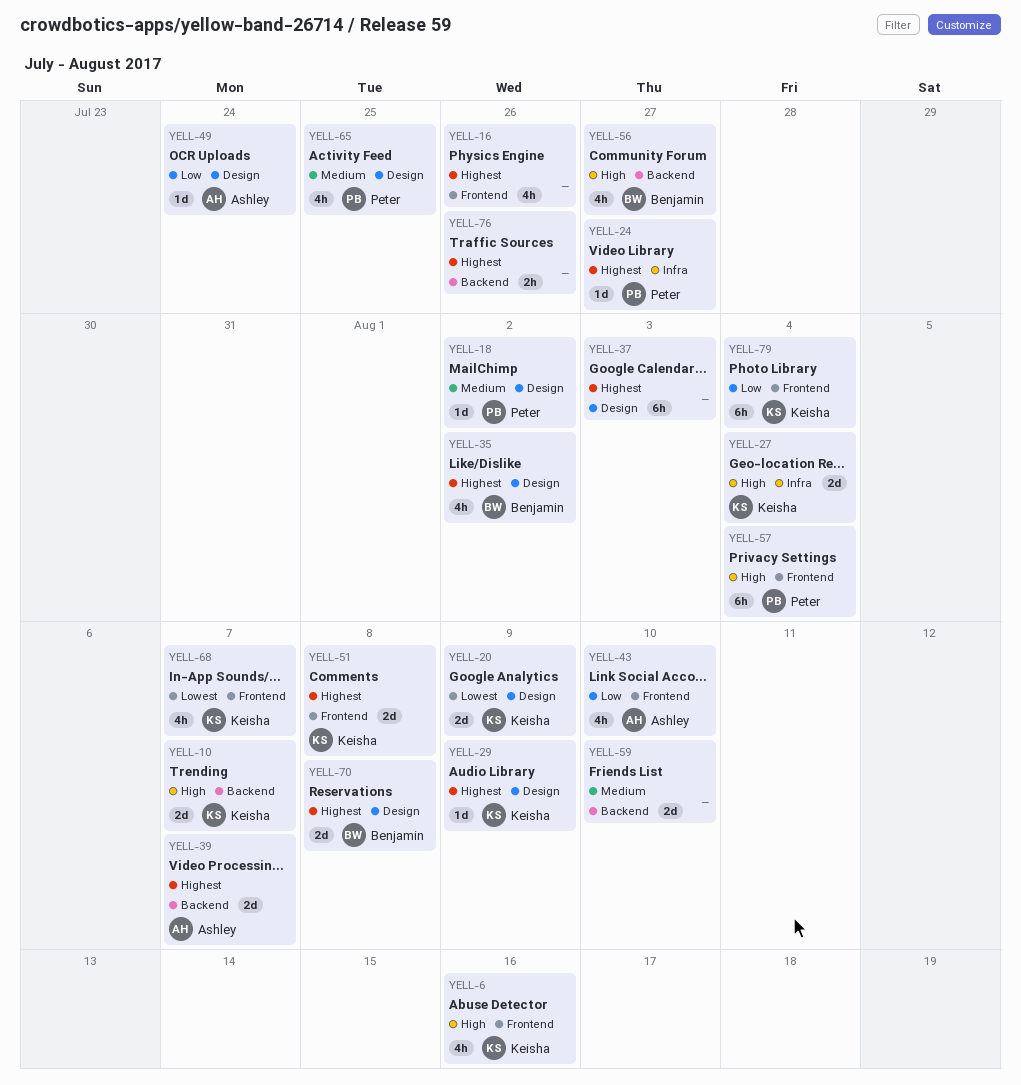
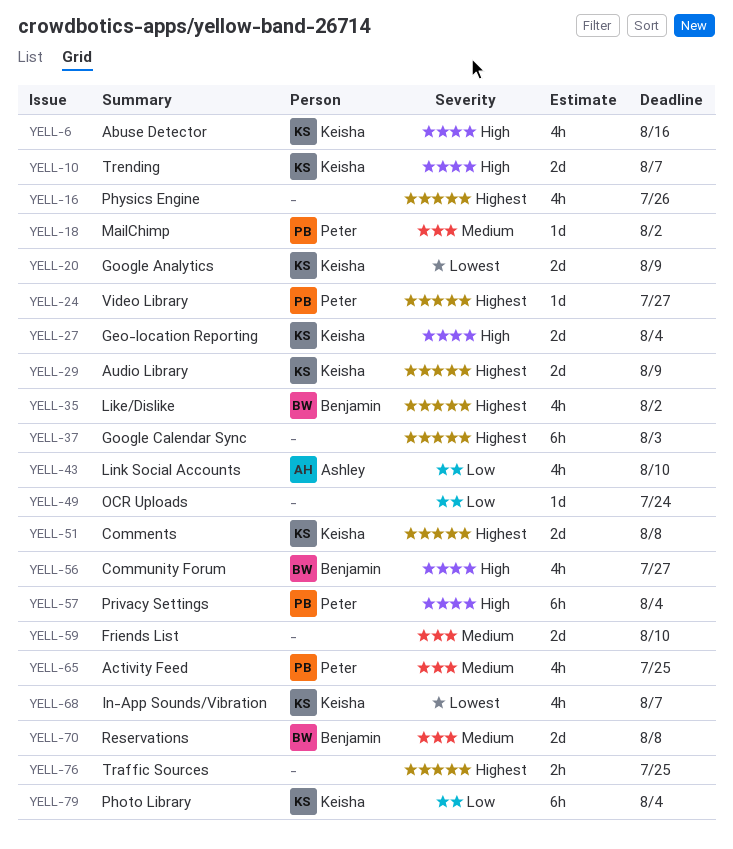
YELL-29, estimate: 1d -> 2d
YELL-39: present -> none
YELL-49, owner: Ashley -> none
YELL-70, priority: Highest -> Medium
YELL-76, due: Jul 26 -> Jul 25

